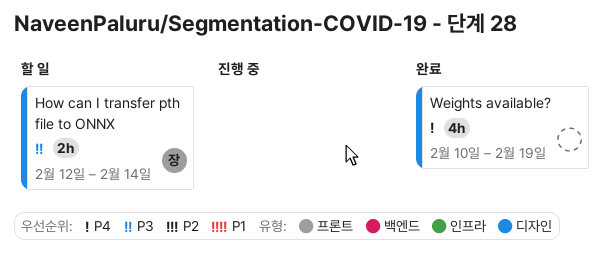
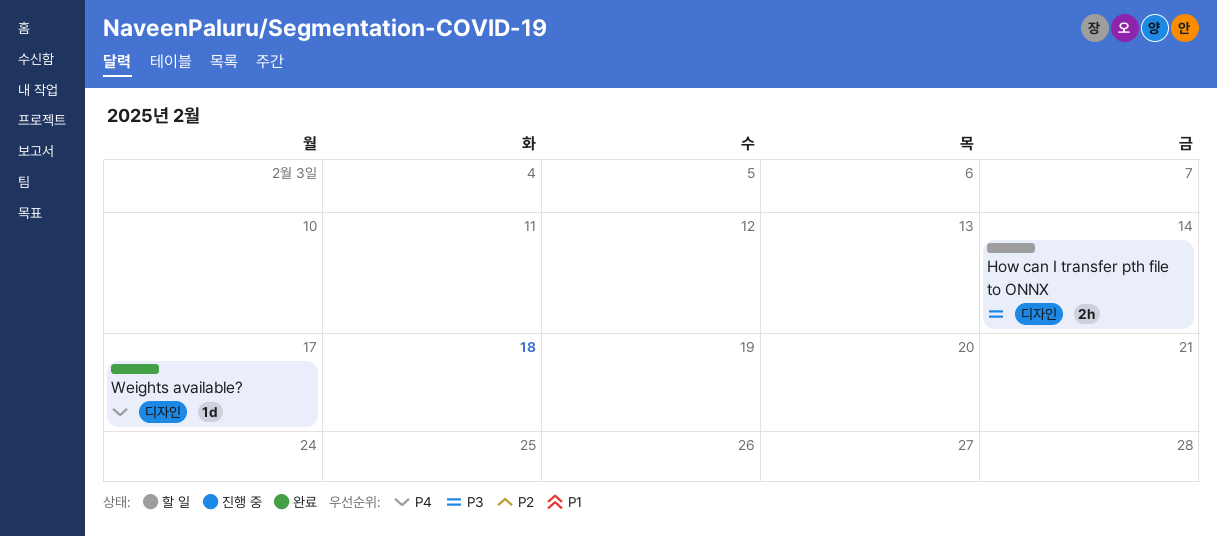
Weights available?, estimate: 4h -> 1d
Weights available?, due: Feb 19 -> Feb 17

